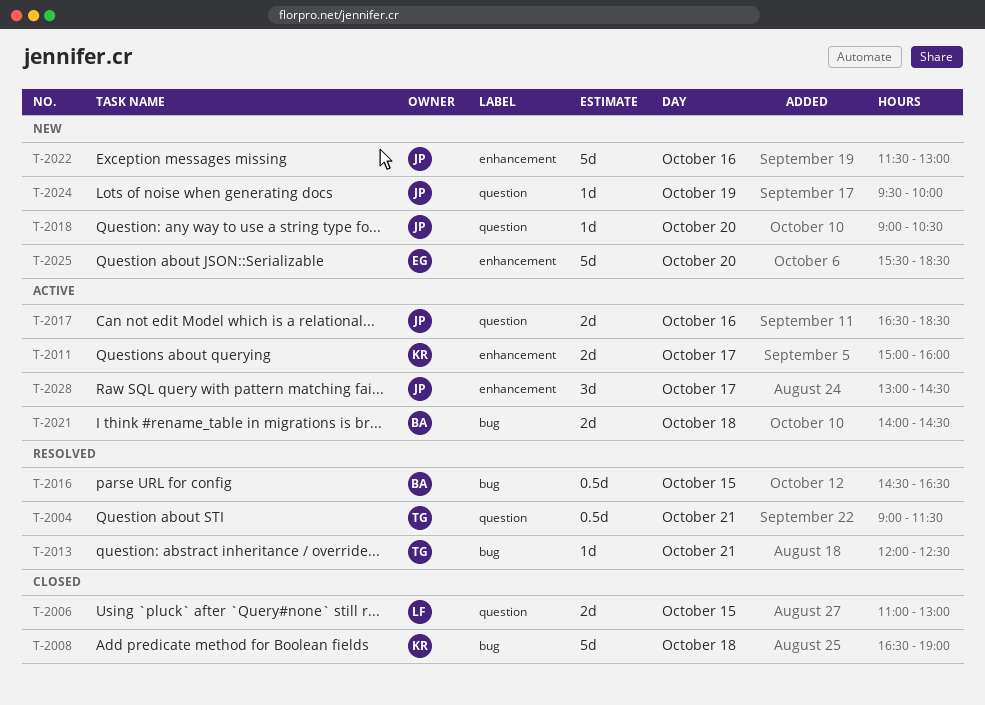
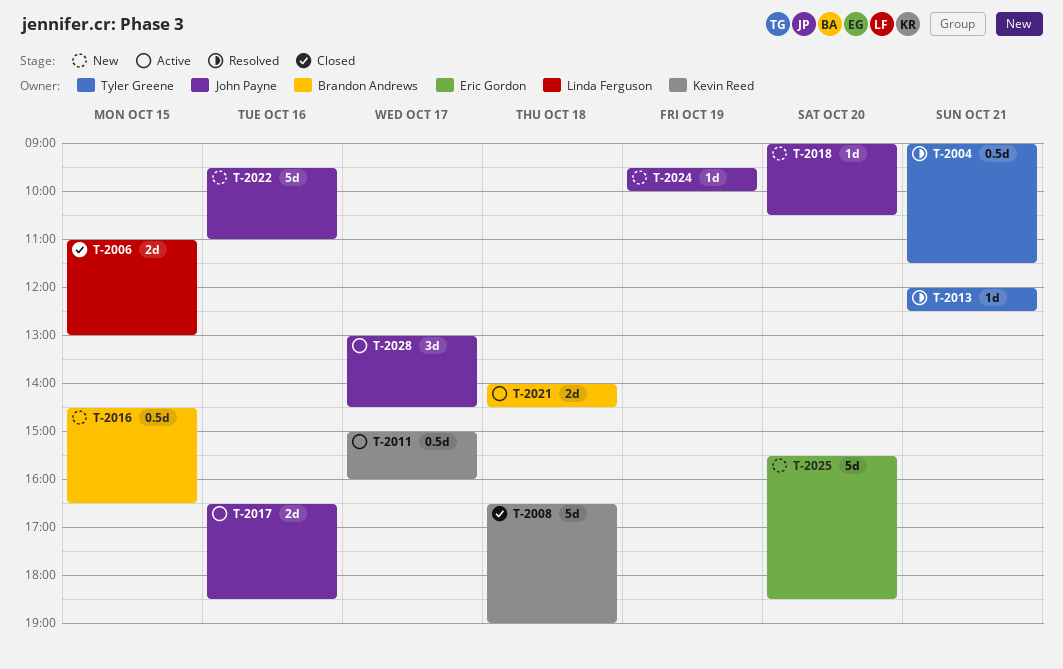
T-2011, estimate: 2d -> 0.5d
T-2016, status: Resolved -> New
T-2022, begins: 11:30 -> 09:30
T-2022, ends: 13:00 -> 11:00

